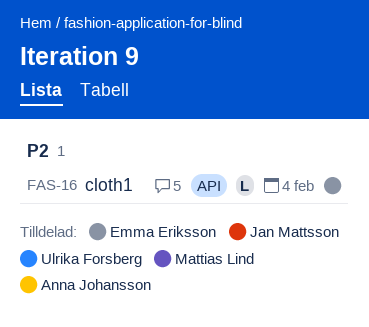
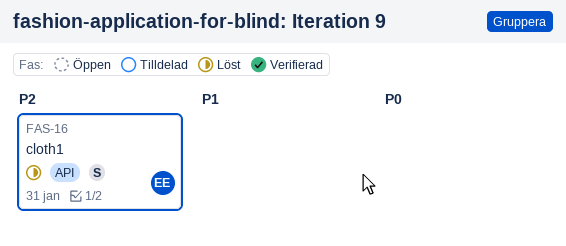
FAS-16, estimate: L -> S
FAS-16, due: Feb 4 -> Jan 31

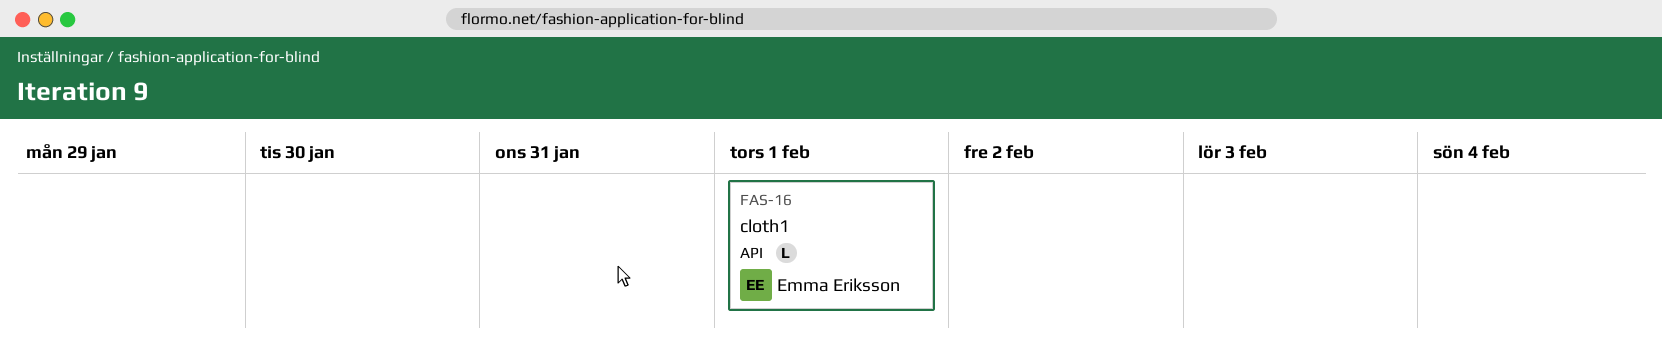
FAS-16, estimate: S -> L
FAS-16, due: Jan 31 -> Feb 1

